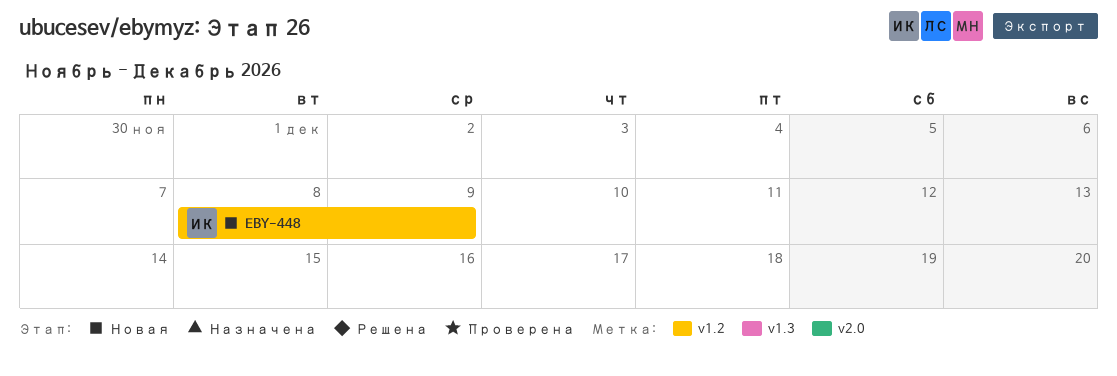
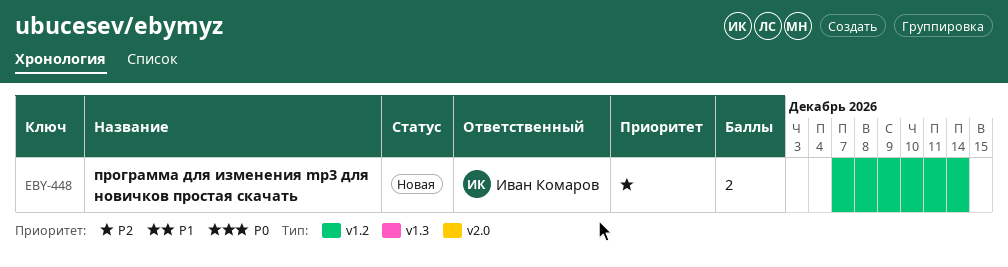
EBY-448, start: Dec 8 -> Dec 7
EBY-448, due: Dec 9 -> Dec 14

